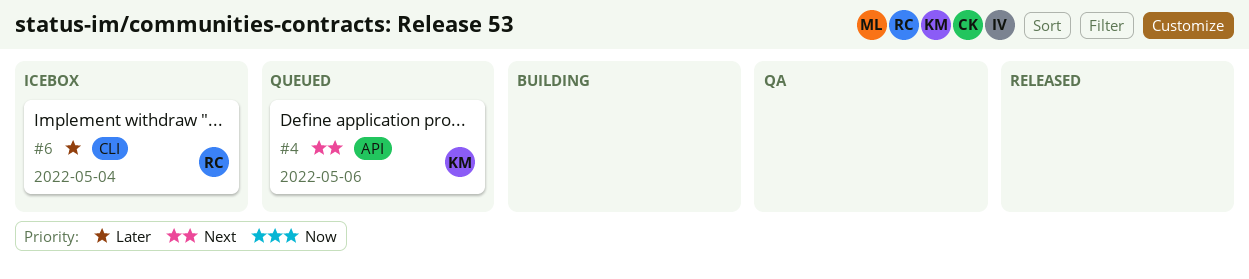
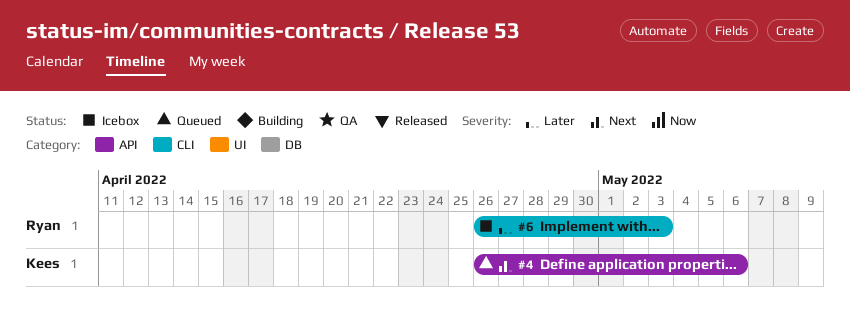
#6, due: May 4 -> May 3

